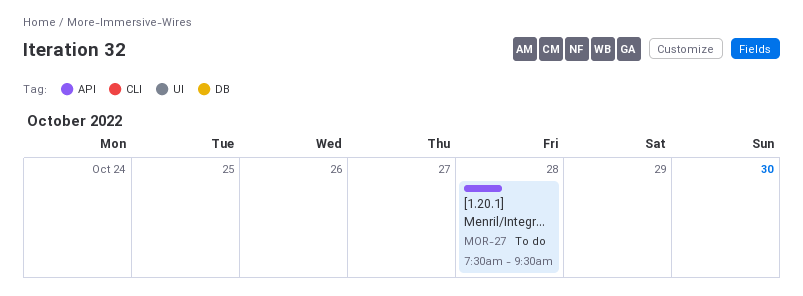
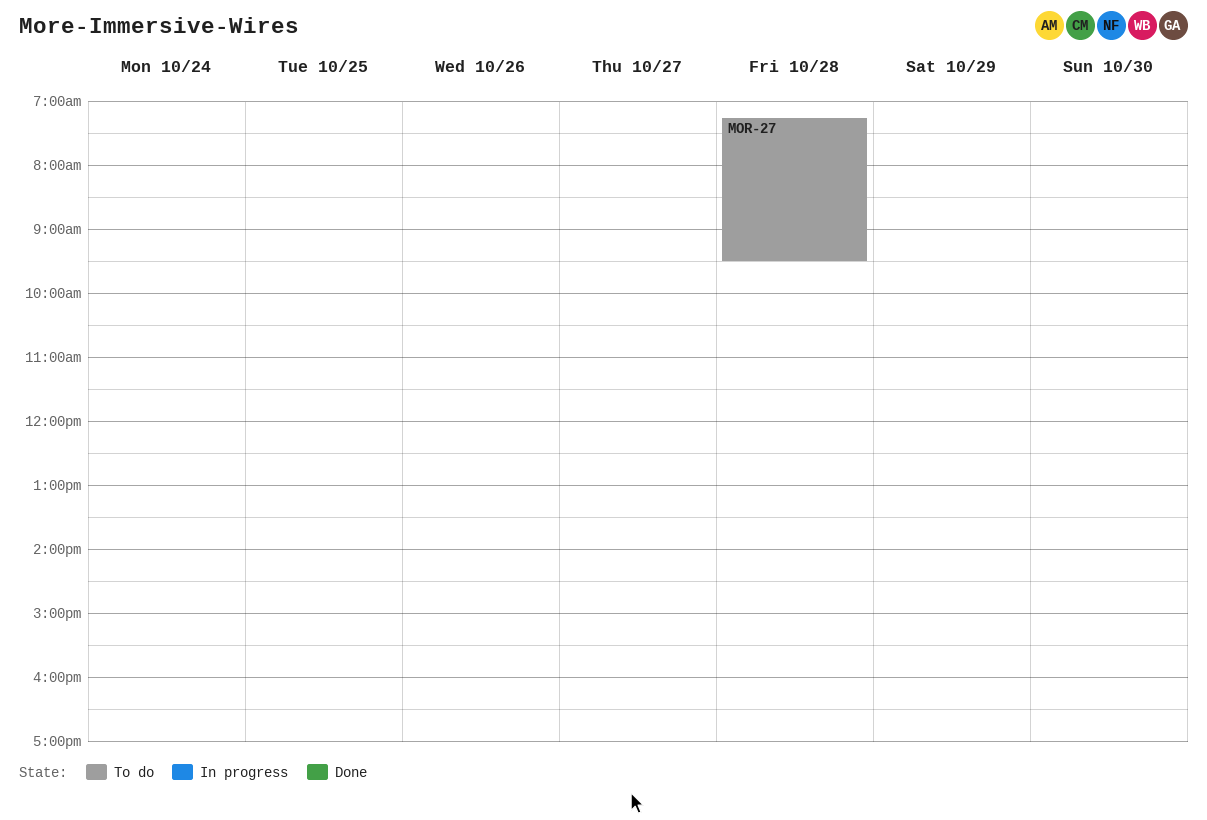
MOR-27, begins: 07:30 -> 07:15

